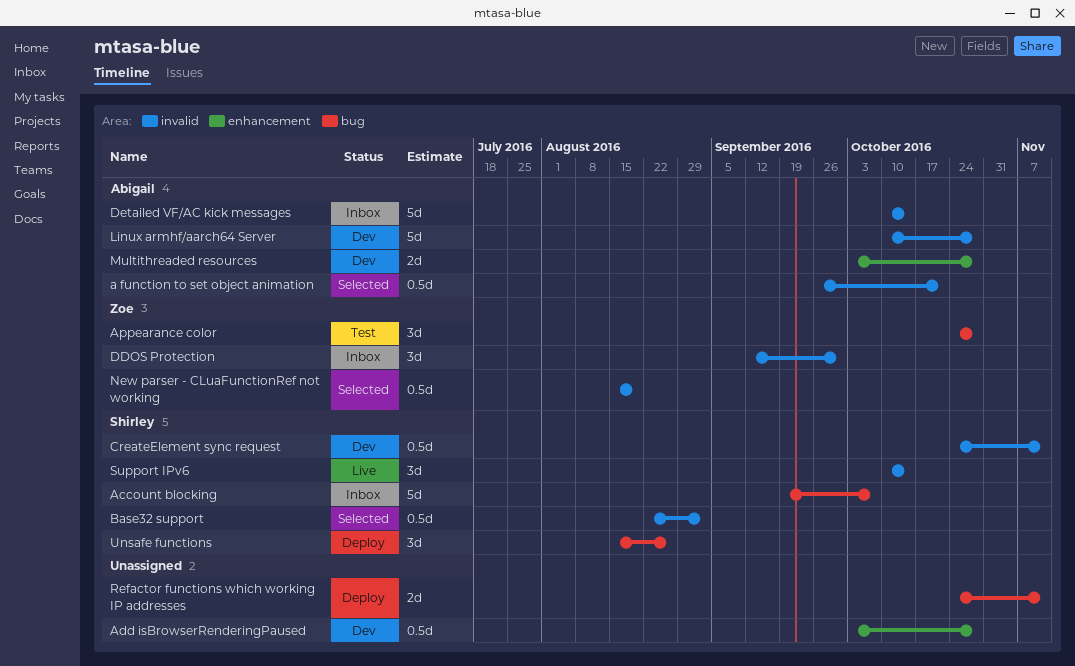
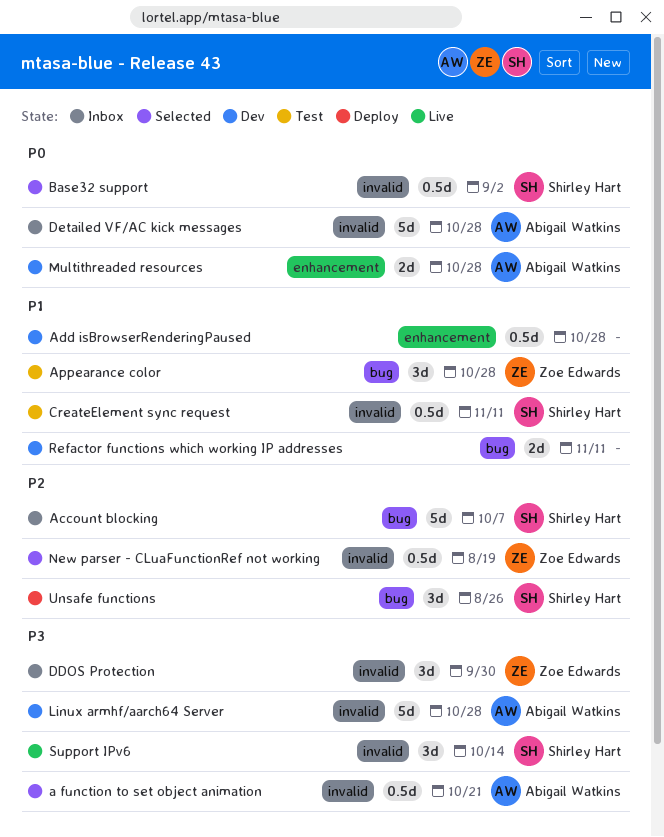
CreateElement sync request, status: Dev -> Test
Detailed VF/AC kick messages, due: Oct 14 -> Oct 28
Refactor functions which working IP addresses, status: Deploy -> Dev

